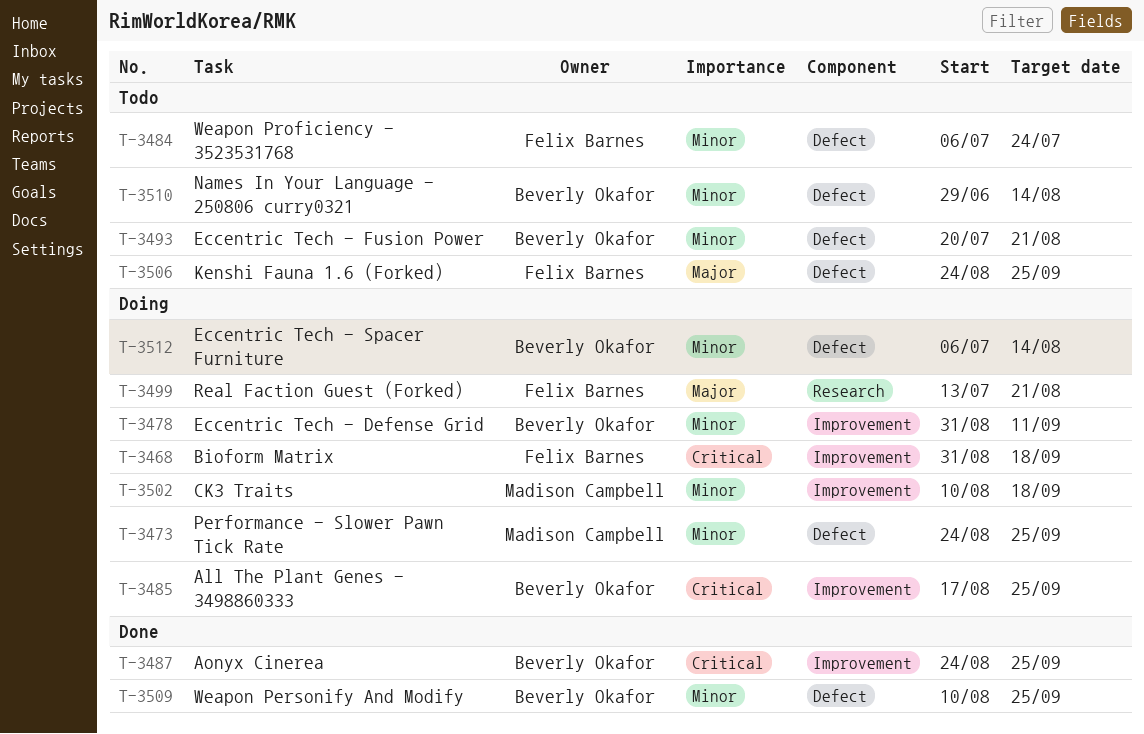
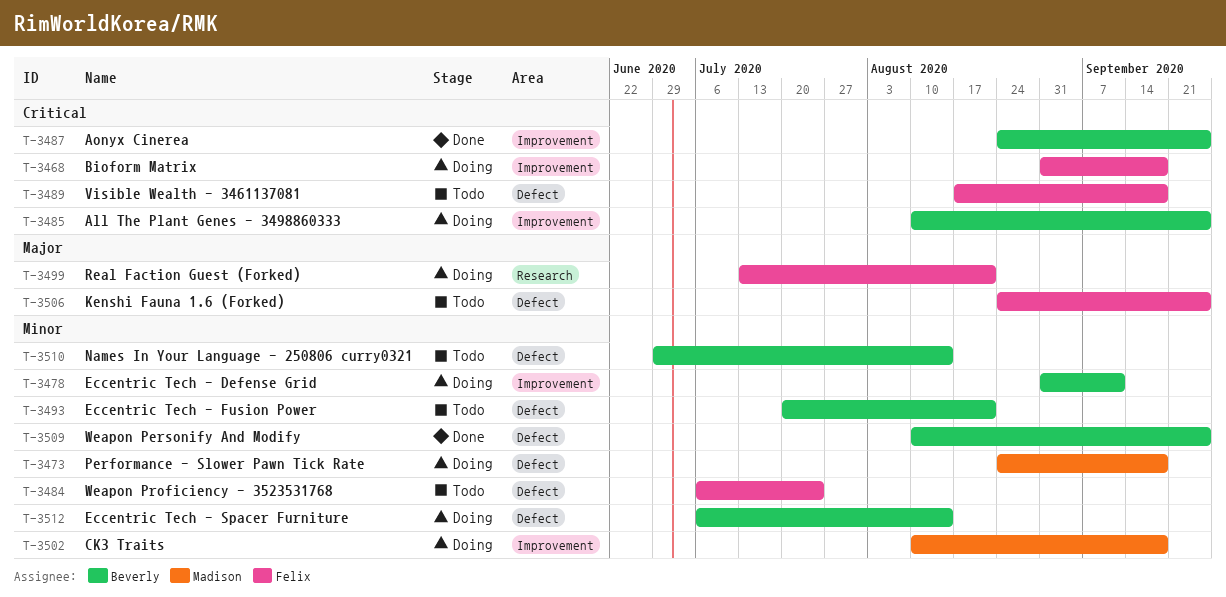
T-3473, due: Sep 25 -> Sep 18
T-3485, start: Aug 17 -> Aug 10
T-3489: none -> present

